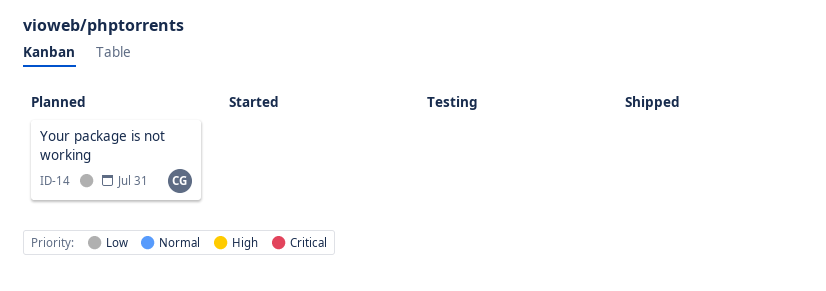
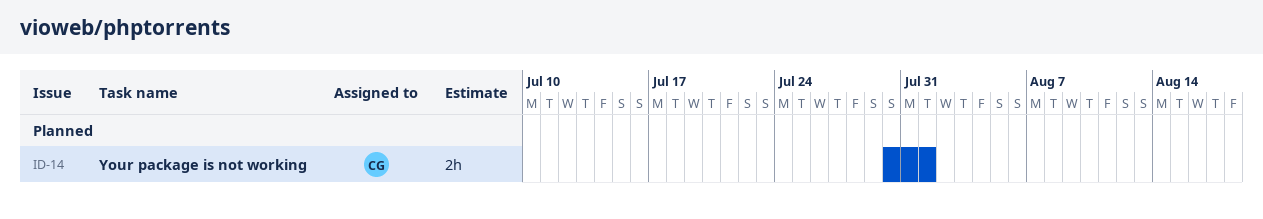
ID-14, due: Jul 31 -> Aug 1

